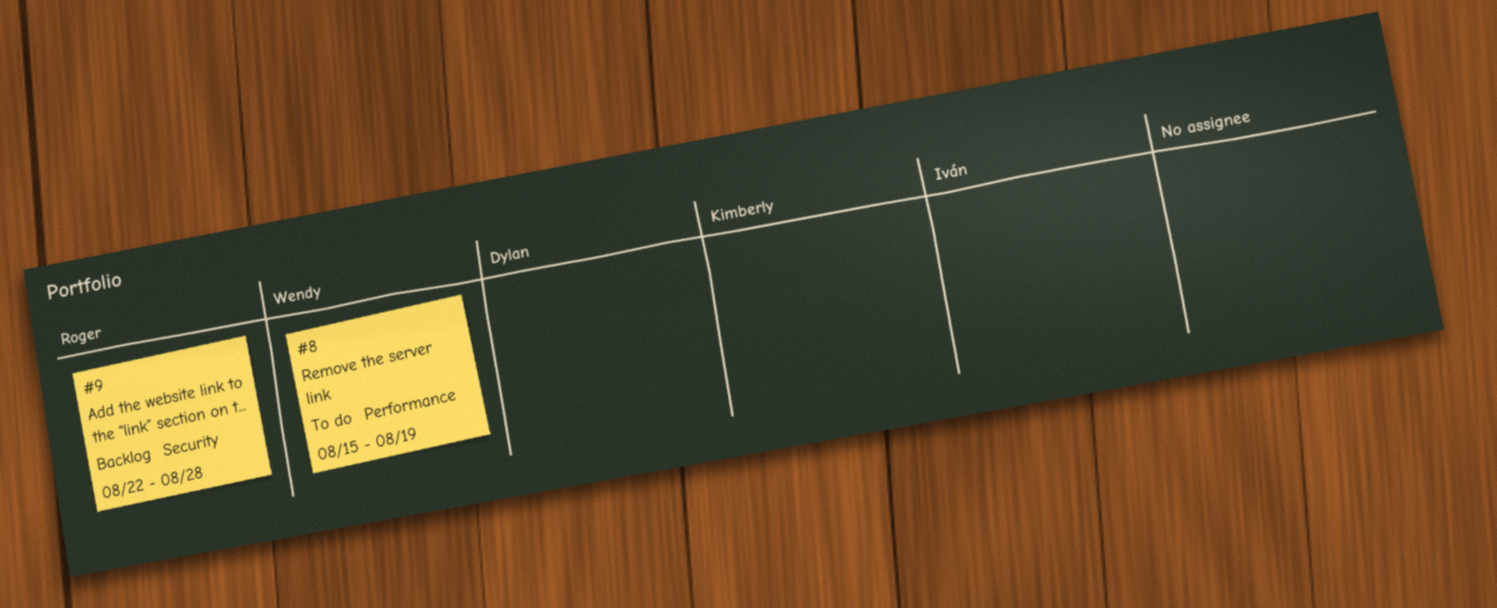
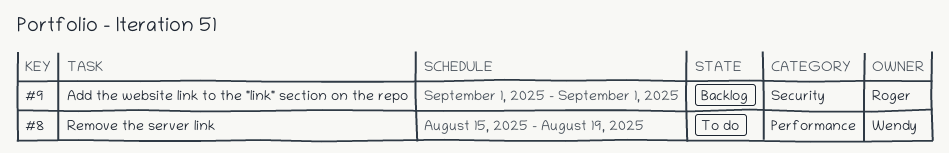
#9, start: Aug 22 -> Sep 1
#9, due: Aug 28 -> Sep 1

